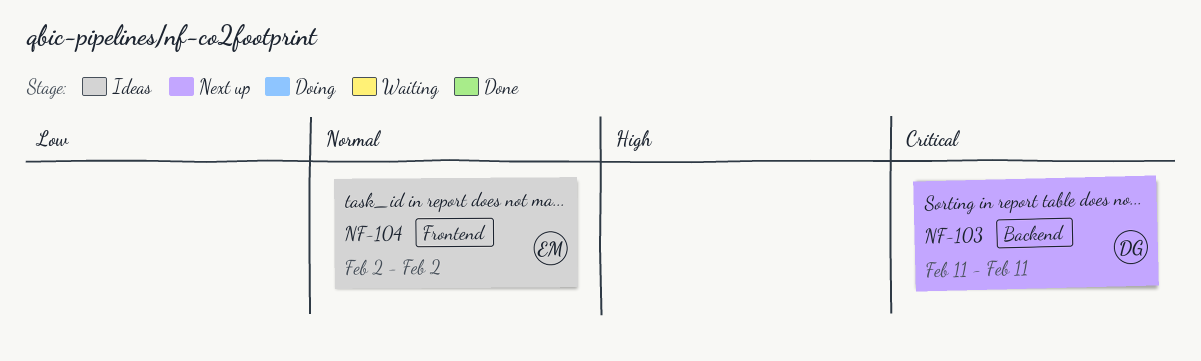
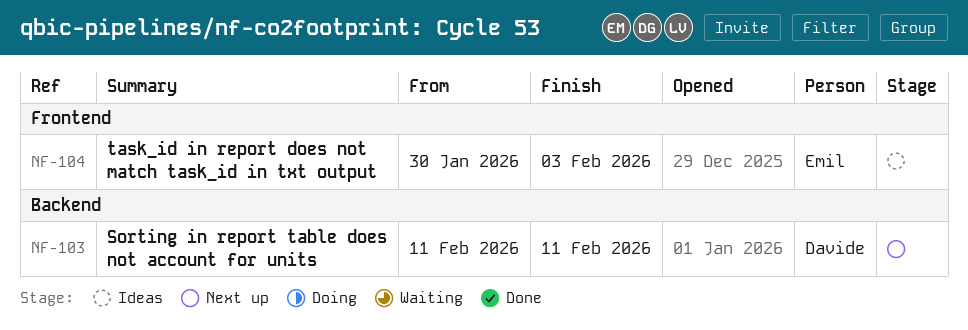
NF-104, start: Feb 2 -> Jan 30
NF-104, due: Feb 2 -> Feb 3

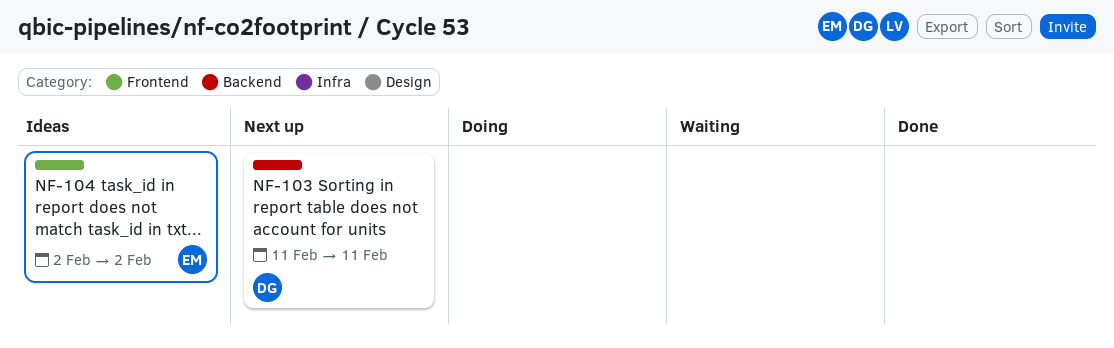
NF-104, start: Jan 30 -> Feb 2
NF-104, due: Feb 3 -> Feb 2

